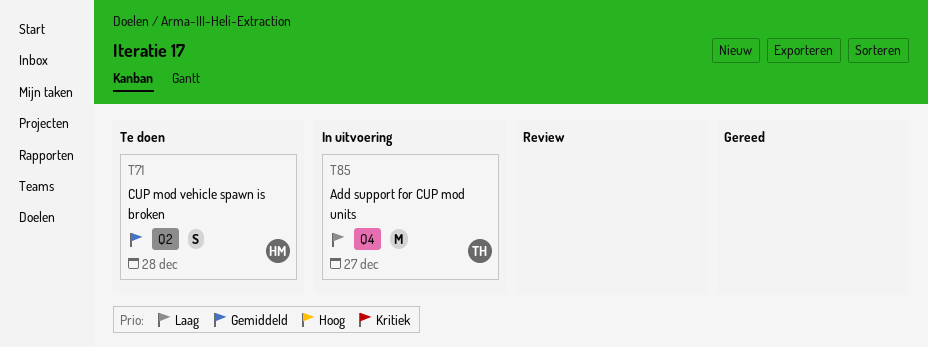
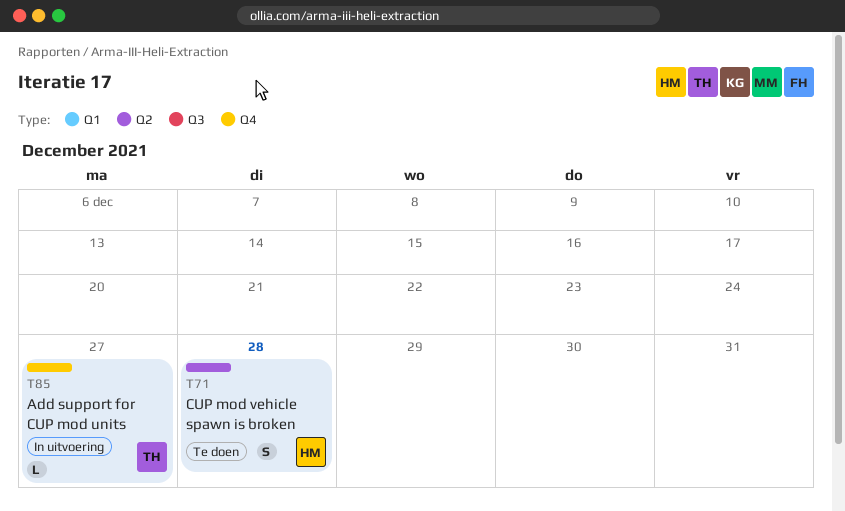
T85, estimate: M -> L

